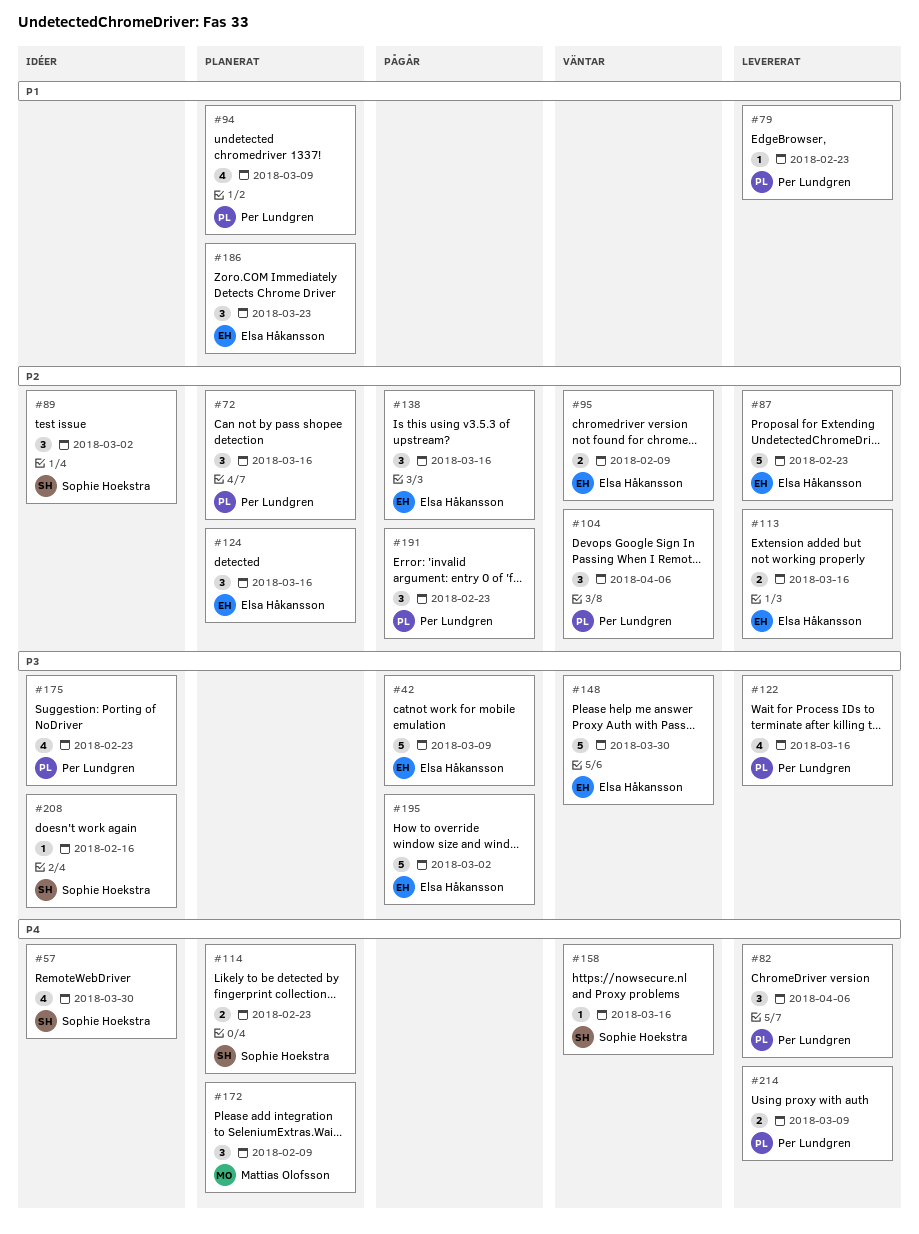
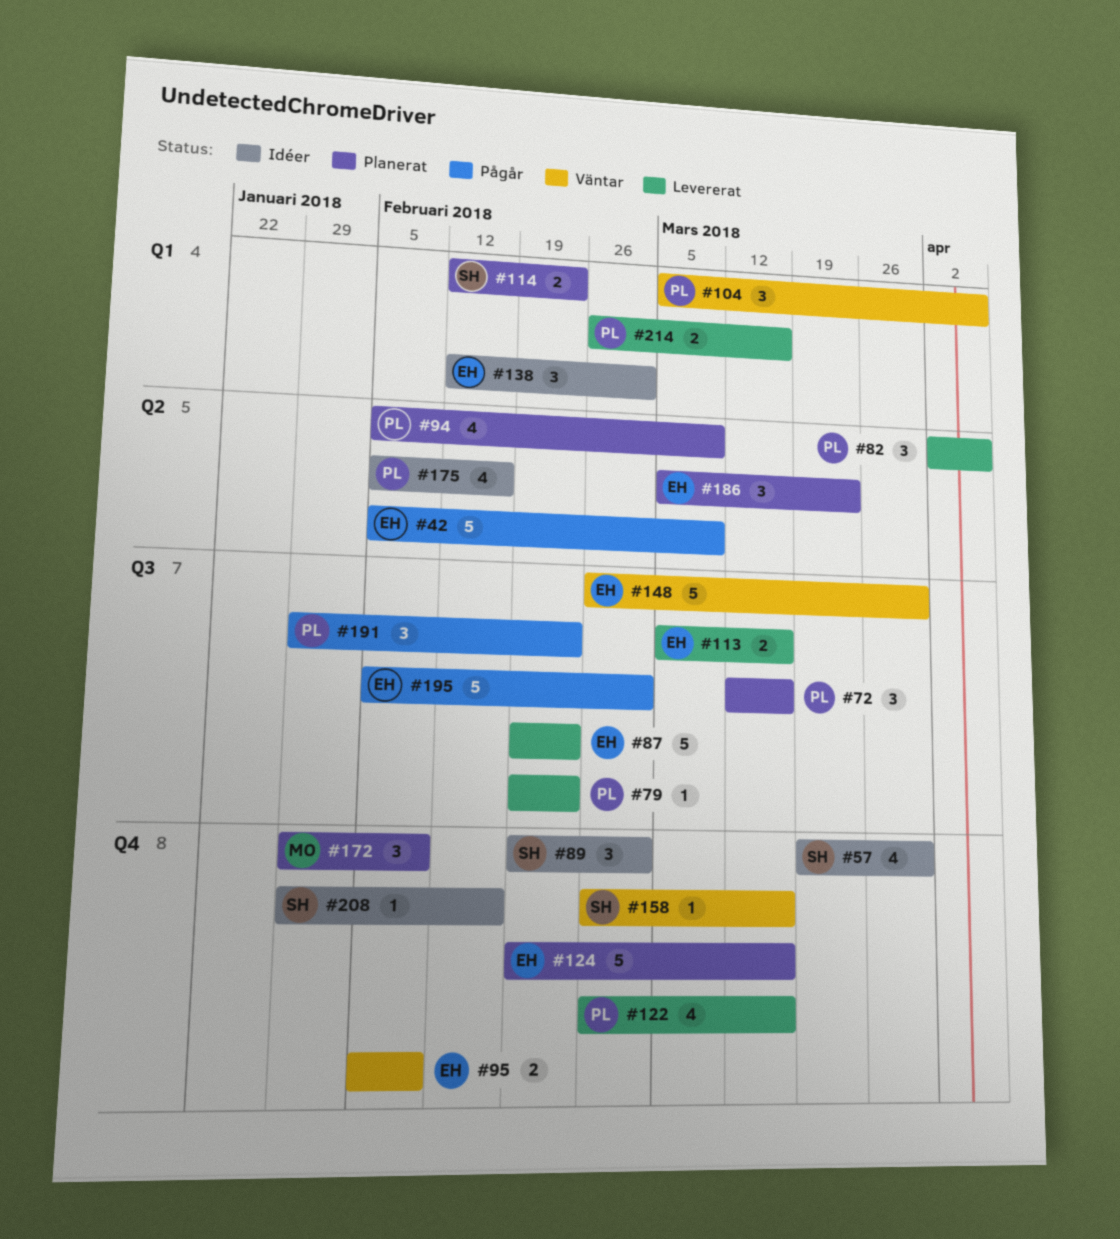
#124, estimate: 3 -> 5
#138, status: Pågår -> Idéer
#138, due: Mar 16 -> Mar 2
#175, due: Feb 23 -> Feb 16
#214, due: Mar 9 -> Mar 16

